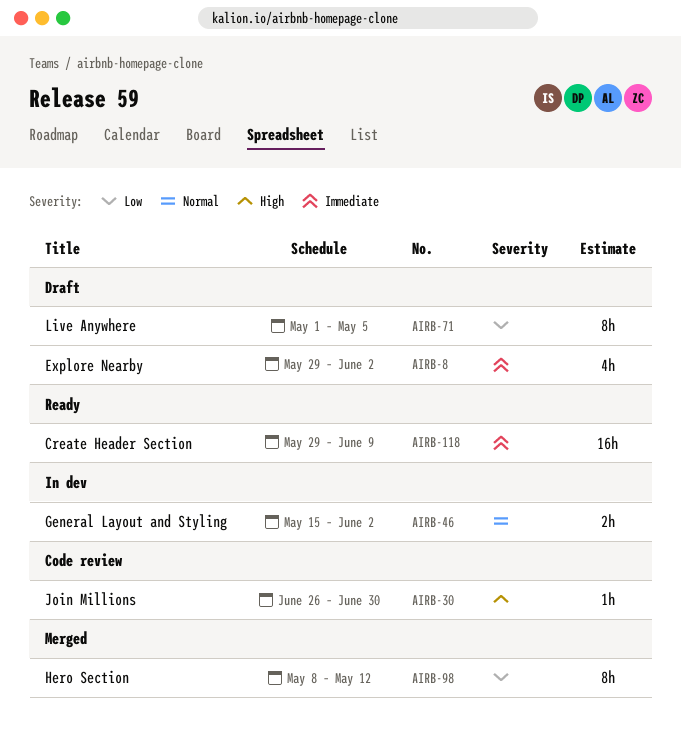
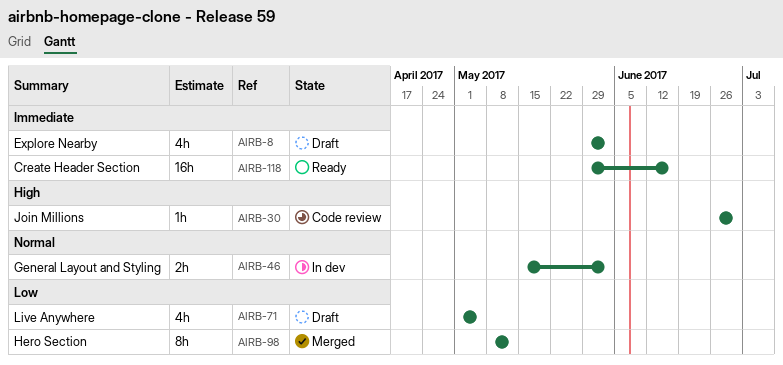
AIRB-71, estimate: 8h -> 4h
AIRB-118, due: Jun 9 -> Jun 16

